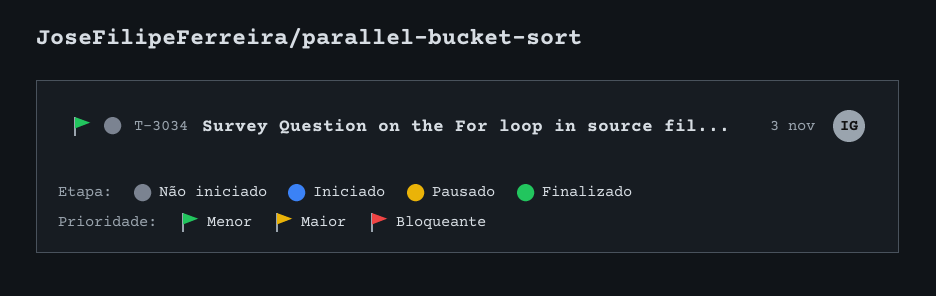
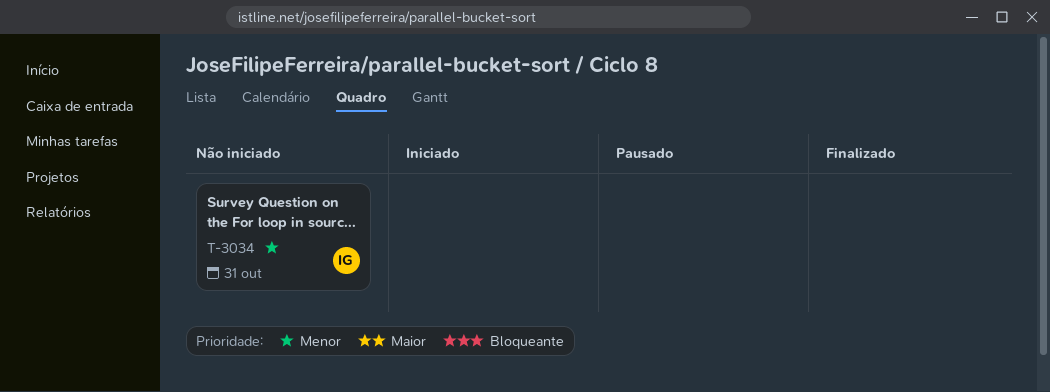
T-3034, due: Nov 3 -> Oct 31

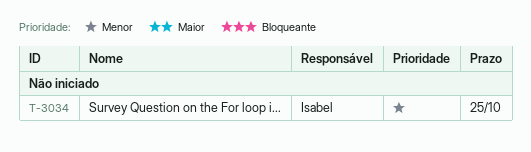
T-3034, due: Oct 31 -> Oct 25

